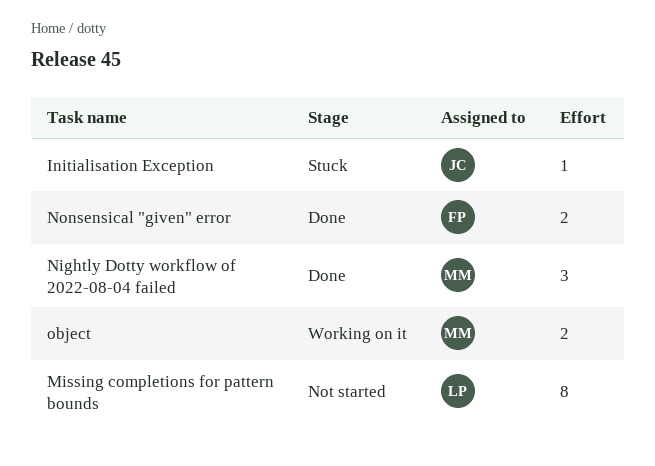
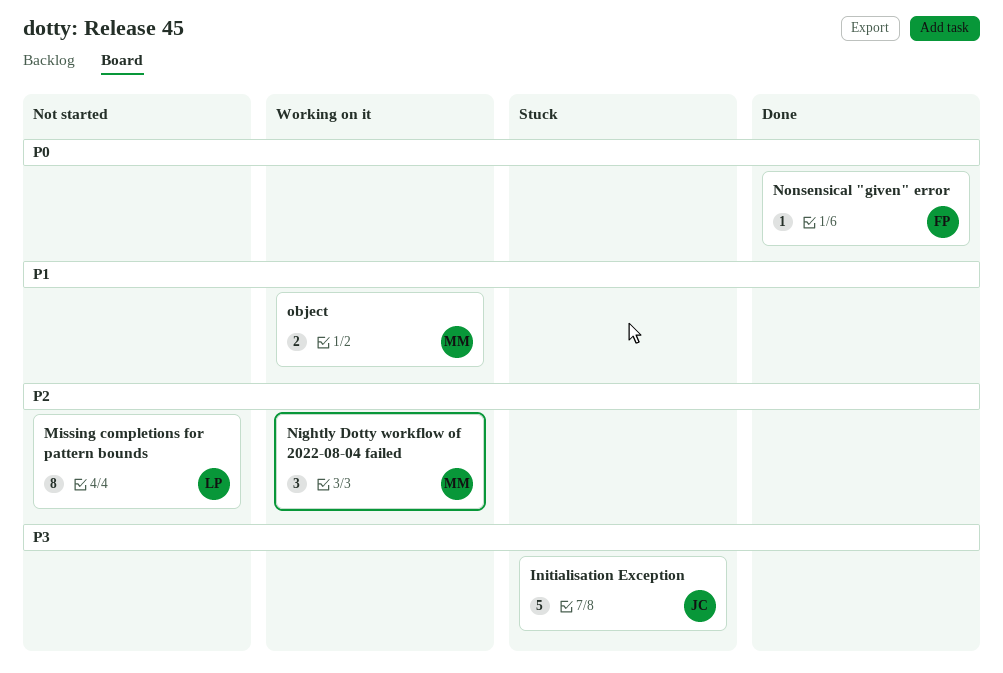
Initialisation Exception, estimate: 1 -> 5
Nightly Dotty workflow of 2022-08-04 failed, status: Done -> Working on it
Nonsensical "given" error, estimate: 2 -> 1

